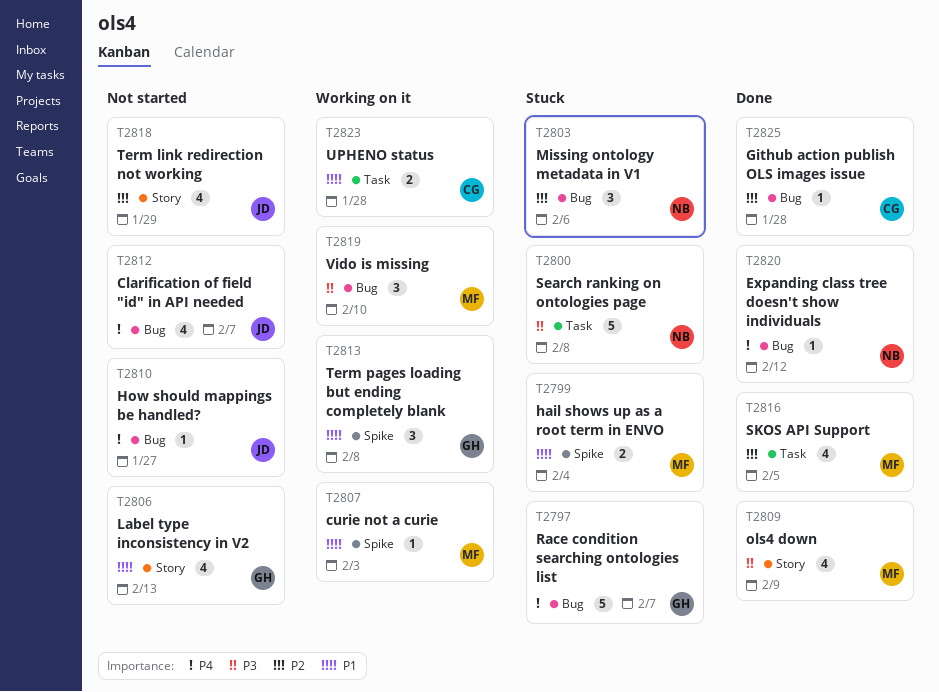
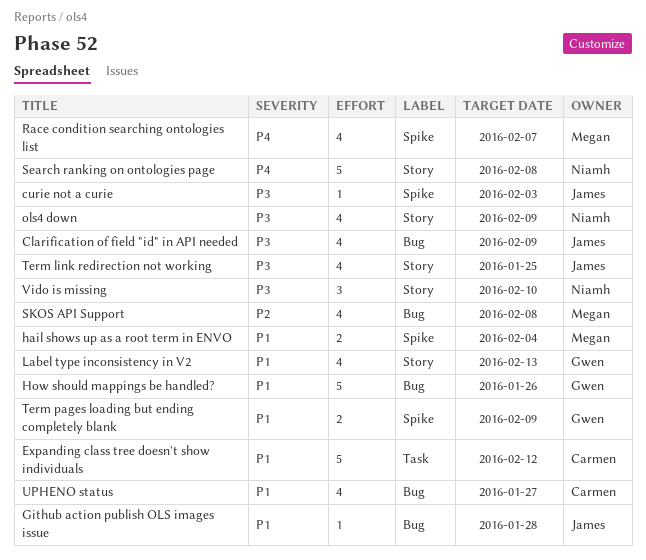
Clarification of field "id" in API needed, priority: P4 -> P3
Clarification of field "id" in API needed, due: Feb 7 -> Feb 9
curie not a curie, owner: Megan -> James
curie not a curie, priority: P1 -> P3
Expanding class tree doesn't show individuals, owner: Niamh -> Carmen
Expanding class tree doesn't show individuals, priority: P4 -> P1
Expanding class tree doesn't show individuals, label: Bug -> Task
Expanding class tree doesn't show individuals, estimate: 1 -> 5
Github action publish OLS images issue, owner: Carmen -> James
Github action publish OLS images issue, priority: P2 -> P1
How should mappings be handled?, owner: James -> Gwen
How should mappings be handled?, priority: P4 -> P1
How should mappings be handled?, estimate: 1 -> 5
How should mappings be handled?, due: Jan 27 -> Jan 26
Missing ontology metadata in V1: present -> none
ols4 down, owner: Megan -> Niamh
Race condition searching ontologies list, owner: Gwen -> Megan
Race condition searching ontologies list, label: Bug -> Spike
Race condition searching ontologies list, estimate: 5 -> 4
Search ranking on ontologies page, priority: P3 -> P4
Search ranking on ontologies page, label: Task -> Story
SKOS API Support, label: Task -> Bug
SKOS API Support, due: Feb 5 -> Feb 8
Term link redirection not working, priority: P2 -> P3
Term link redirection not working, due: Jan 29 -> Jan 25
Term pages loading but ending completely blank, estimate: 3 -> 2
Term pages loading but ending completely blank, due: Feb 8 -> Feb 9
UPHENO status, label: Task -> Bug
UPHENO status, estimate: 2 -> 4
UPHENO status, due: Jan 28 -> Jan 27
Vido is missing, owner: Megan -> Niamh
Vido is missing, label: Bug -> Story

